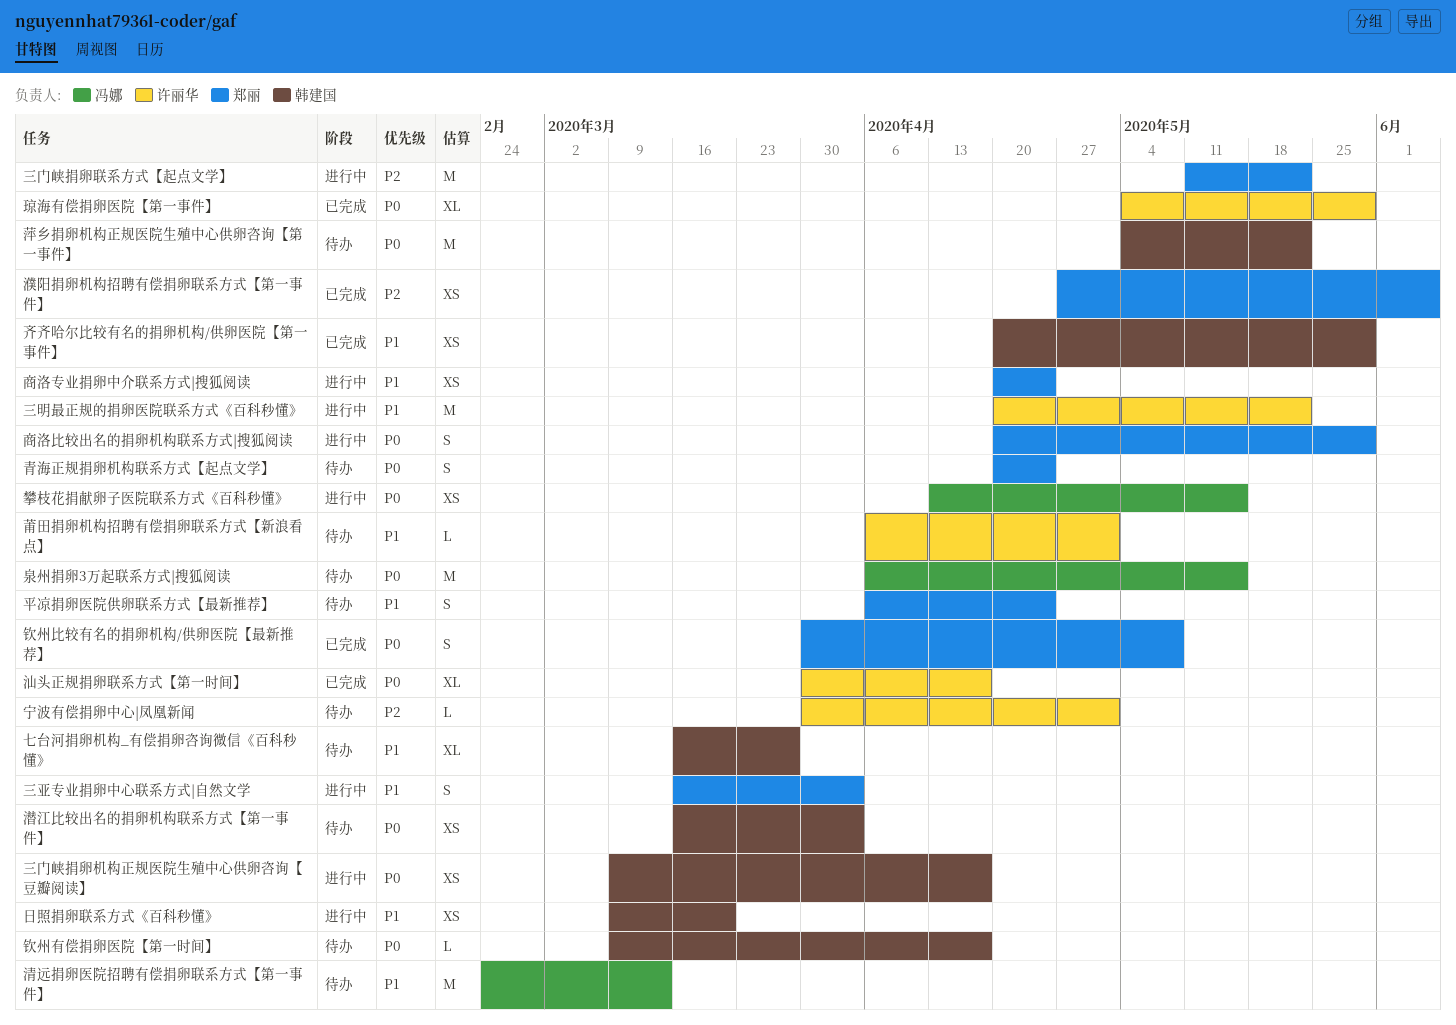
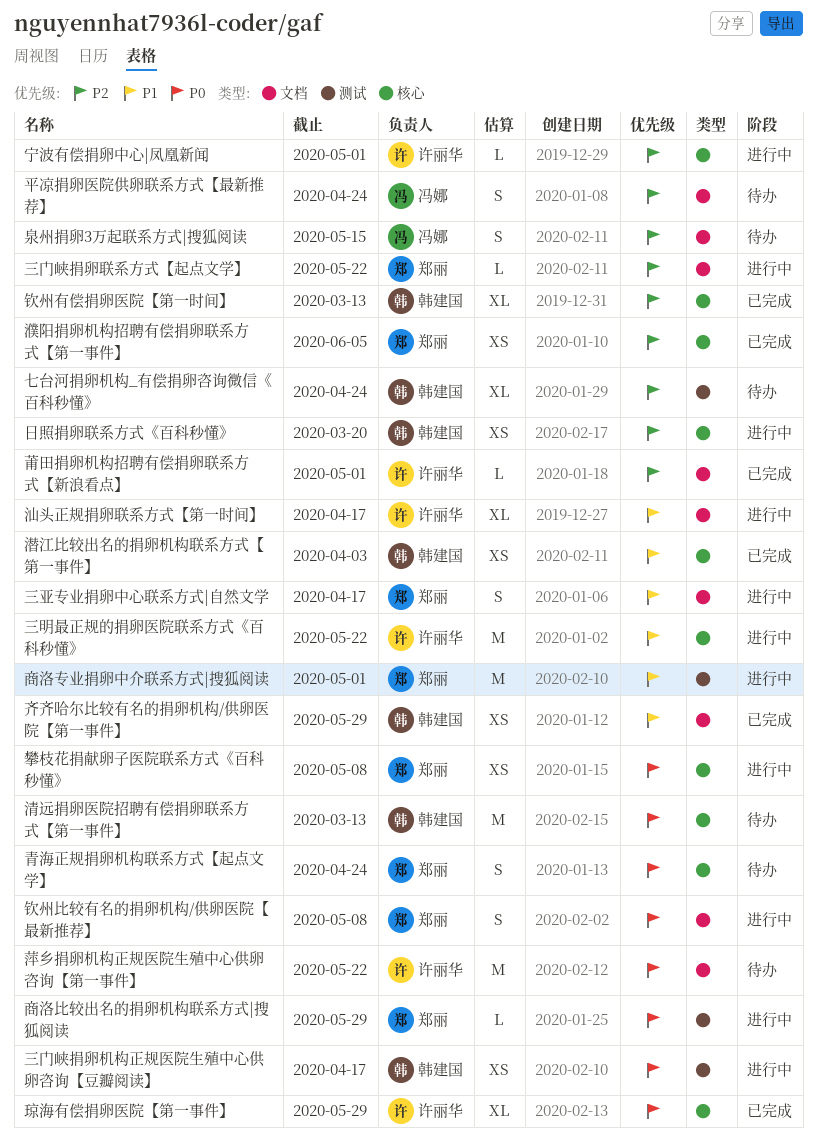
七台河捐卵机构_有偿捐卵咨询微信《百科秒懂》, priority: P1 -> P2
七台河捐卵机构_有偿捐卵咨询微信《百科秒懂》, due: Mar 27 -> Apr 24
三亚专业捐卵中心联系方式|自然文学, due: Apr 3 -> Apr 17
三门峡捐卵联系方式【起点文学】, estimate: M -> L
商洛专业捐卵中介联系方式|搜狐阅读, estimate: XS -> M
商洛专业捐卵中介联系方式|搜狐阅读, due: Apr 24 -> May 1
商洛比较出名的捐卵机构联系方式|搜狐阅读, estimate: S -> L
宁波有偿捐卵中心|凤凰新闻, status: 待办 -> 进行中
平凉捐卵医院供卵联系方式【最新推荐】, owner: 郑丽 -> 冯娜
平凉捐卵医院供卵联系方式【最新推荐】, priority: P1 -> P2
攀枝花捐献卵子医院联系方式《百科秒懂》, owner: 冯娜 -> 郑丽
攀枝花捐献卵子医院联系方式《百科秒懂》, due: May 15 -> May 8
日照捐卵联系方式《百科秒懂》, priority: P1 -> P2
汕头正规捐卵联系方式【第一时间】, status: 已完成 -> 进行中
汕头正规捐卵联系方式【第一时间】, priority: P0 -> P1
泉州捐卵3万起联系方式|搜狐阅读, priority: P0 -> P2
泉州捐卵3万起联系方式|搜狐阅读, estimate: M -> S
清远捐卵医院招聘有偿捐卵联系方式【第一事件】, owner: 冯娜 -> 韩建国
清远捐卵医院招聘有偿捐卵联系方式【第一事件】, priority: P1 -> P0
潜江比较出名的捐卵机构联系方式【第一事件】, status: 待办 -> 已完成
潜江比较出名的捐卵机构联系方式【第一事件】, priority: P0 -> P1
莆田捐卵机构招聘有偿捐卵联系方式【新浪看点】, status: 待办 -> 已完成
莆田捐卵机构招聘有偿捐卵联系方式【新浪看点】, priority: P1 -> P2
萍乡捐卵机构正规医院生殖中心供卵咨询【第一事件】, owner: 韩建国 -> 许丽华
钦州有偿捐卵医院【第一时间】, status: 待办 -> 已完成
钦州有偿捐卵医院【第一时间】, priority: P0 -> P2
钦州有偿捐卵医院【第一时间】, estimate: L -> XL
钦州有偿捐卵医院【第一时间】, due: Apr 17 -> Mar 13
钦州比较有名的捐卵机构/供卵医院【最新推荐】, status: 已完成 -> 进行中

